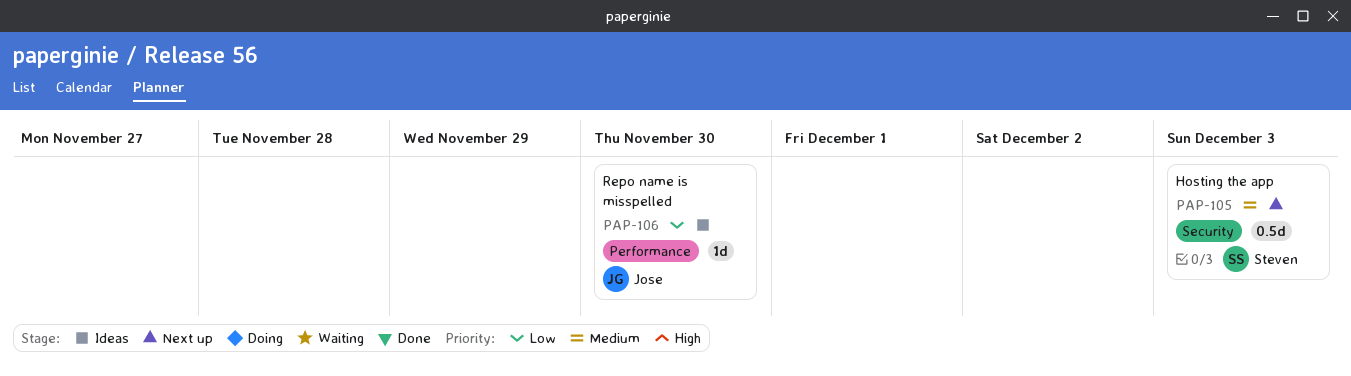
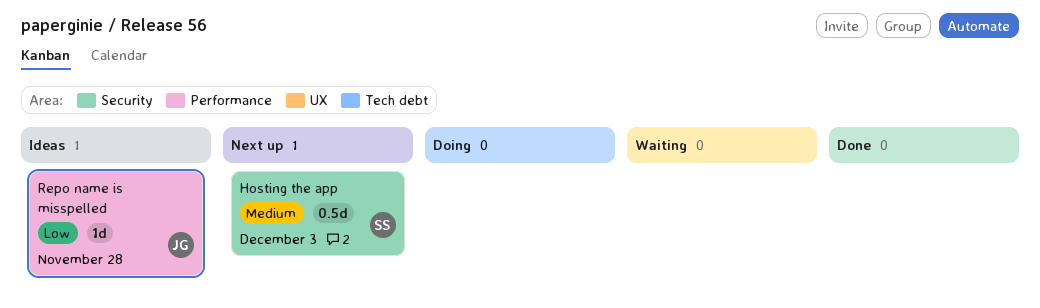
Repo name is misspelled, due: Nov 30 -> Nov 28

